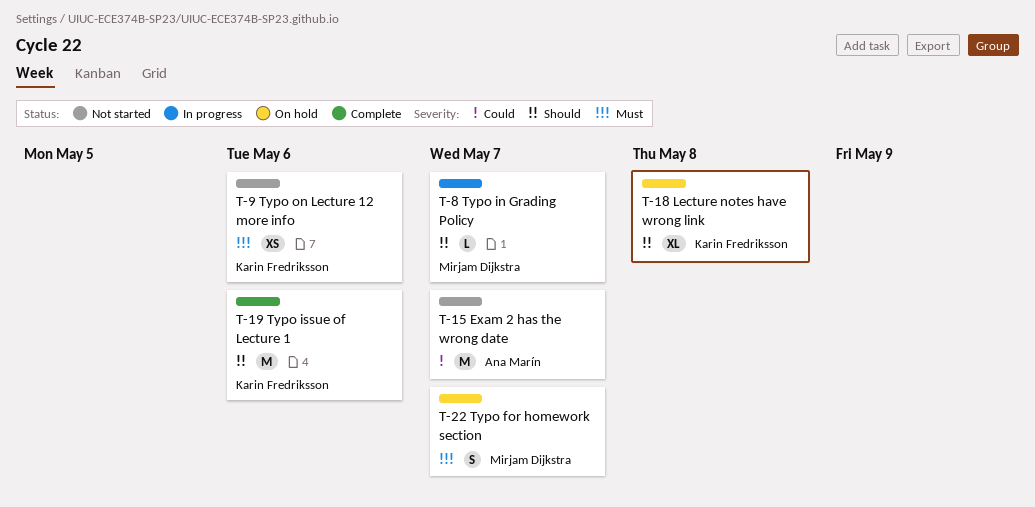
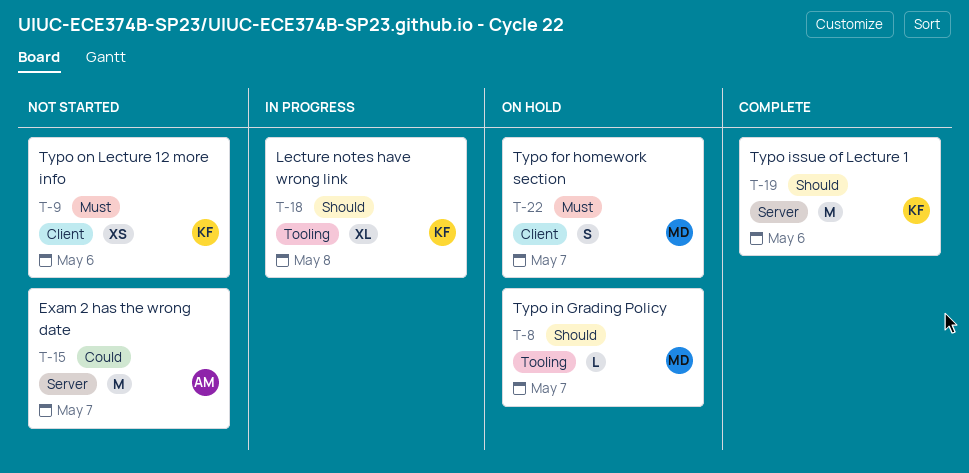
T-8, status: In progress -> On hold
T-18, status: On hold -> In progress

